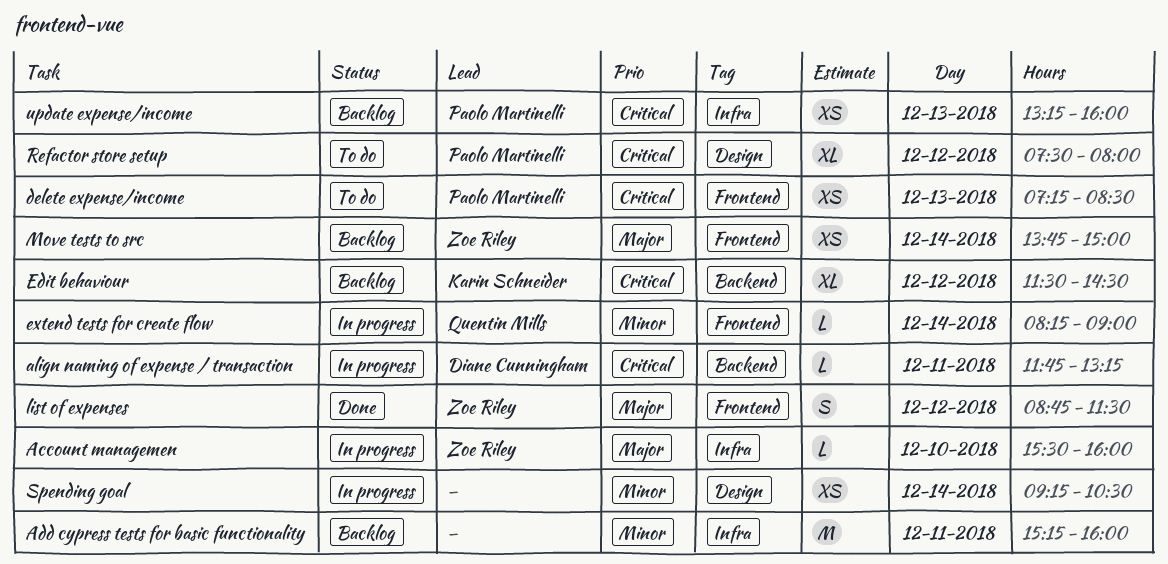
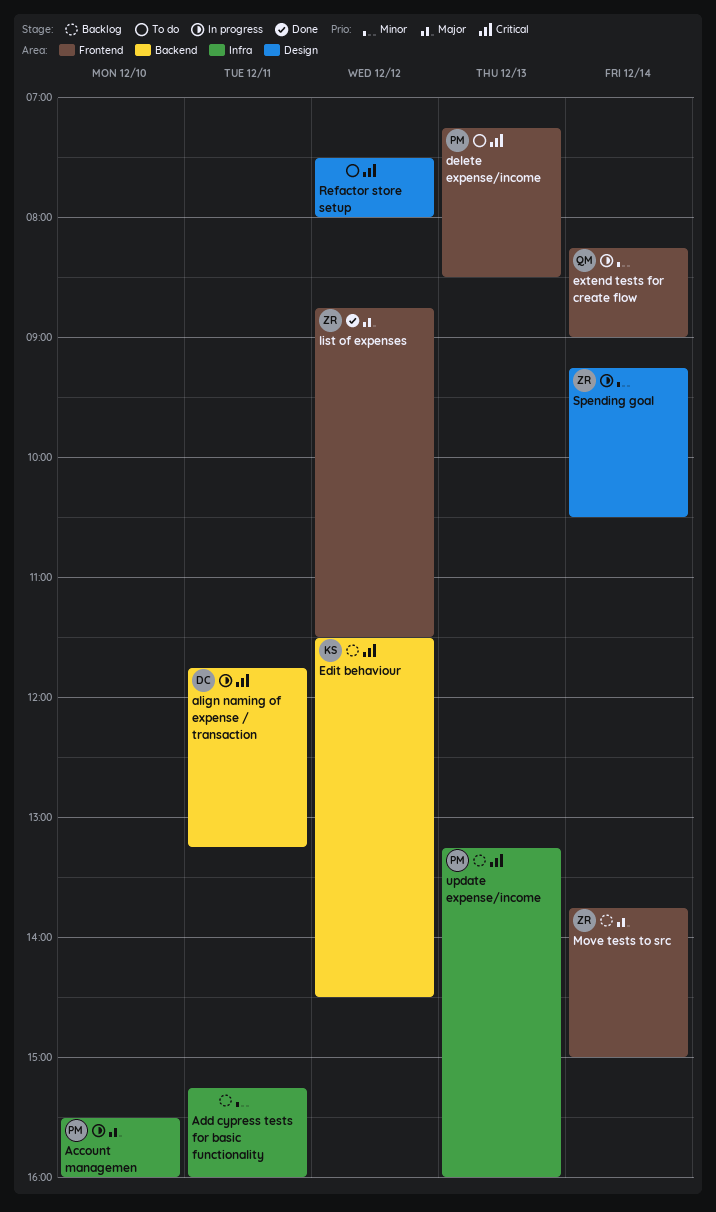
Account managemen, owner: Zoe Riley -> Paolo Martinelli
Refactor store setup, owner: Paolo Martinelli -> none
Spending goal, owner: none -> Zoe Riley

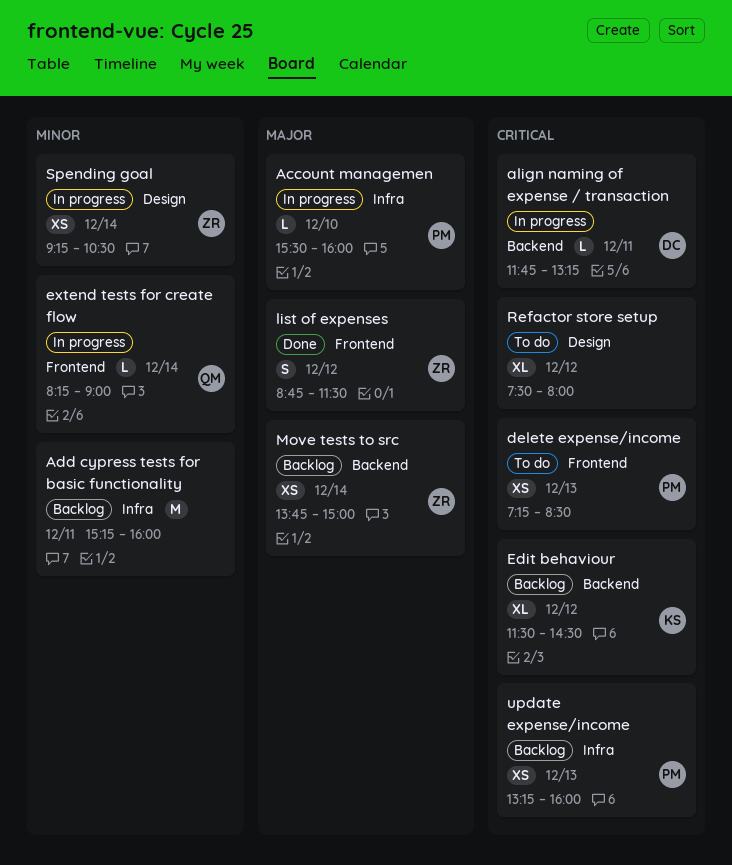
Move tests to src, label: Frontend -> Backend

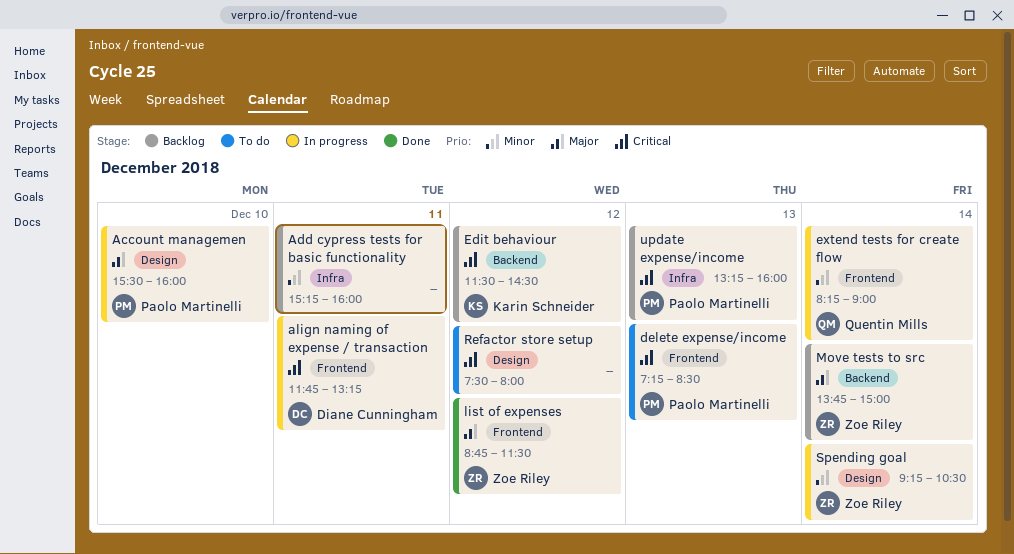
Account managemen, label: Infra -> Design
align naming of expense / transaction, label: Backend -> Frontend

